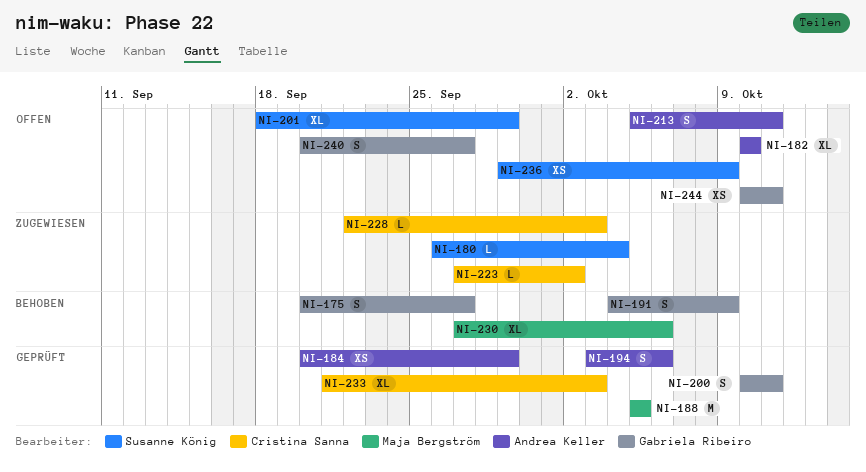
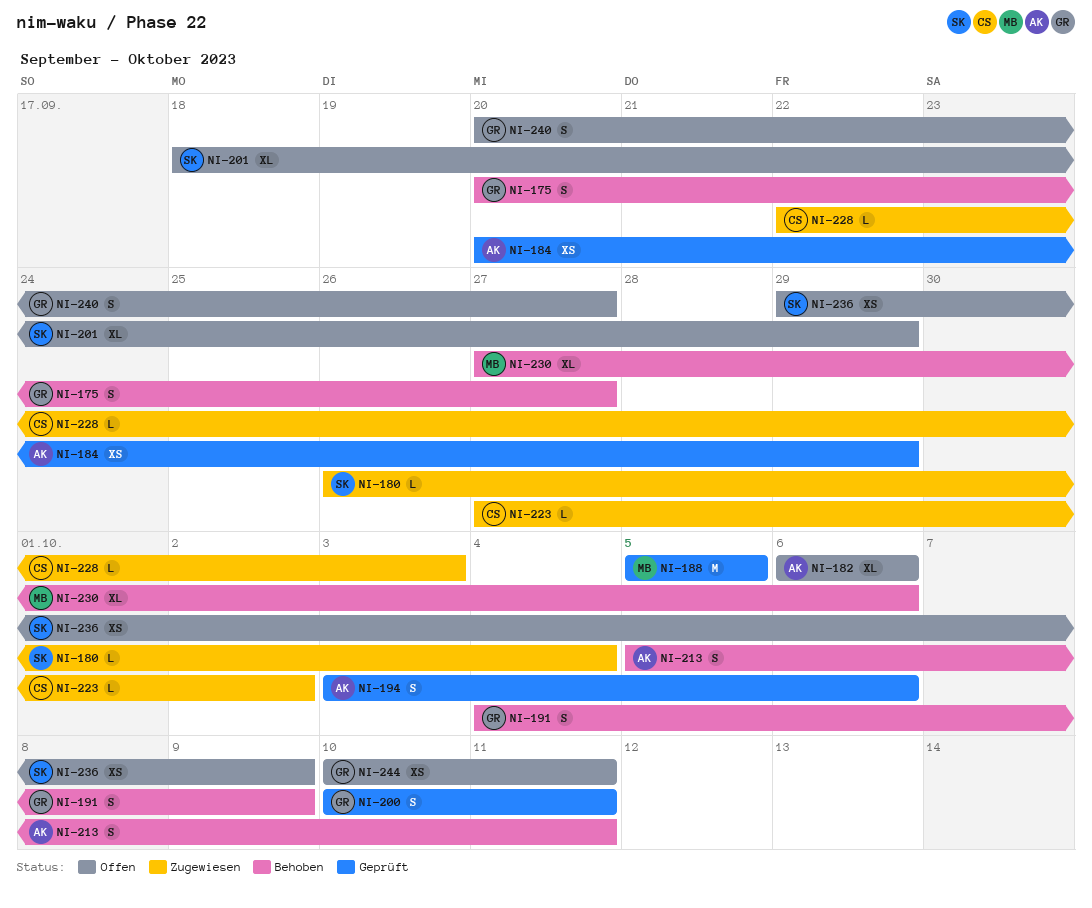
NI-182, start: Oct 10 -> Oct 6
NI-182, due: Oct 10 -> Oct 6
NI-213, status: Offen -> Behoben
NI-233: present -> none

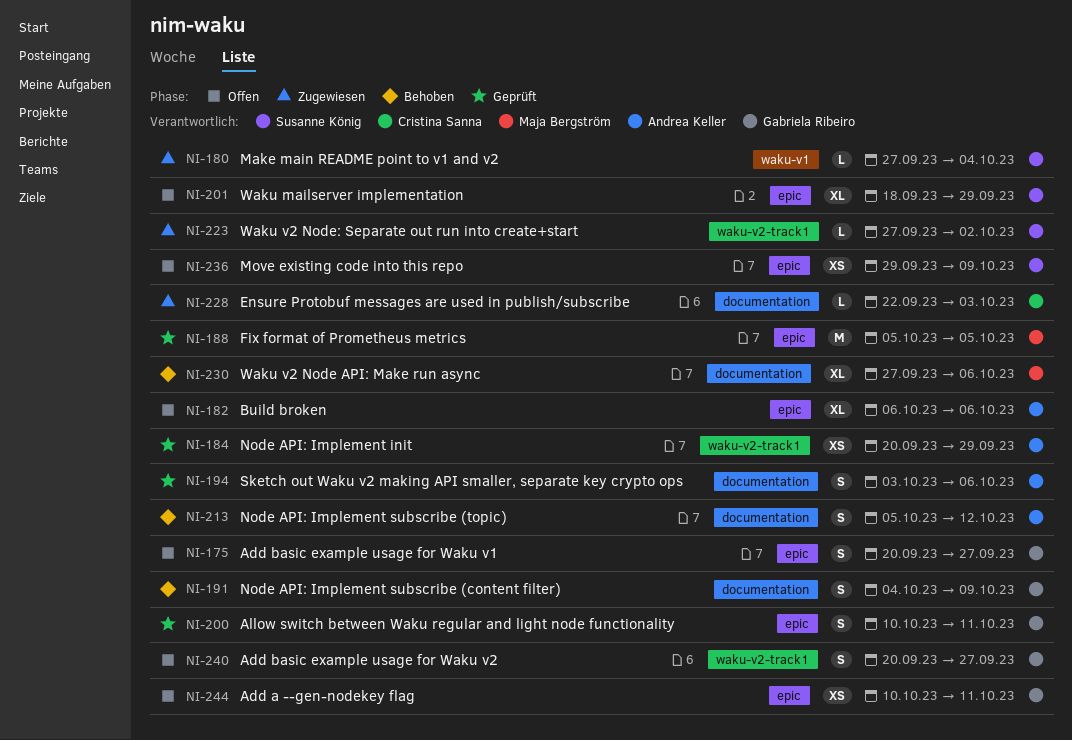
NI-175, status: Behoben -> Offen
NI-180, start: Sep 26 -> Sep 27
NI-213, due: Oct 11 -> Oct 12
NI-223, owner: Cristina Sanna -> Susanne König

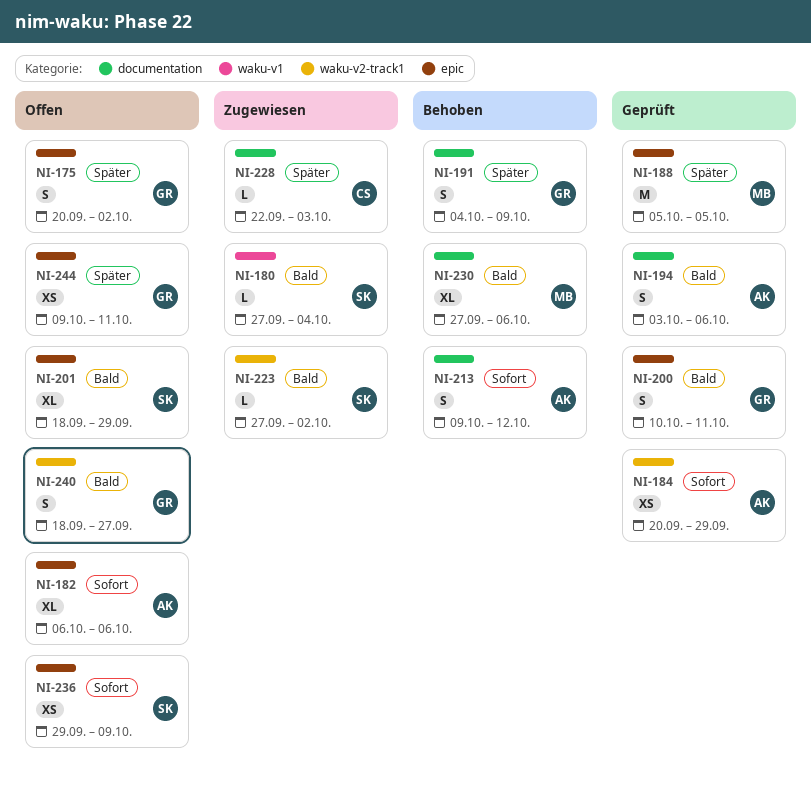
NI-175, due: Sep 27 -> Oct 2
NI-213, start: Oct 5 -> Oct 9
NI-240, start: Sep 20 -> Sep 18
NI-244, start: Oct 10 -> Oct 9

